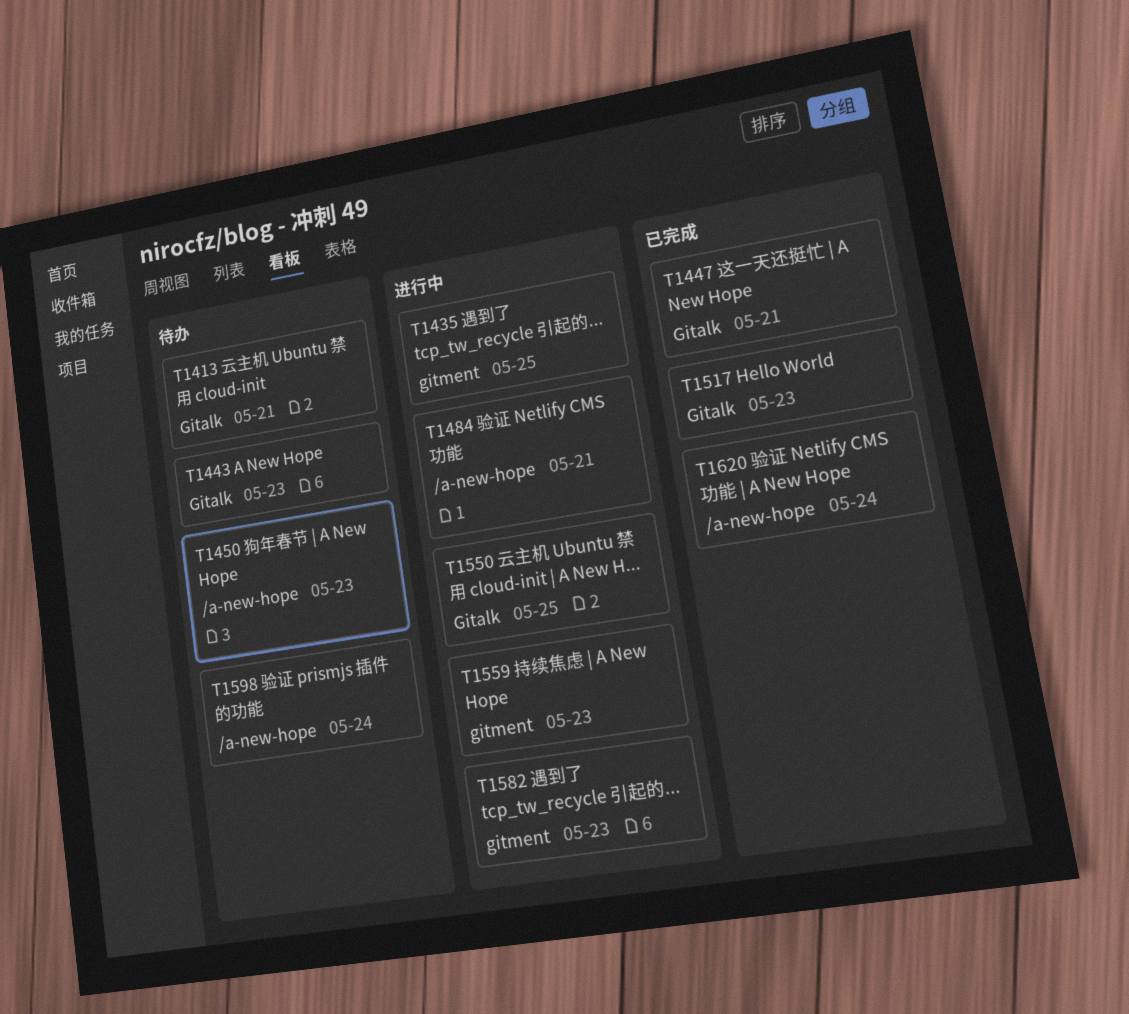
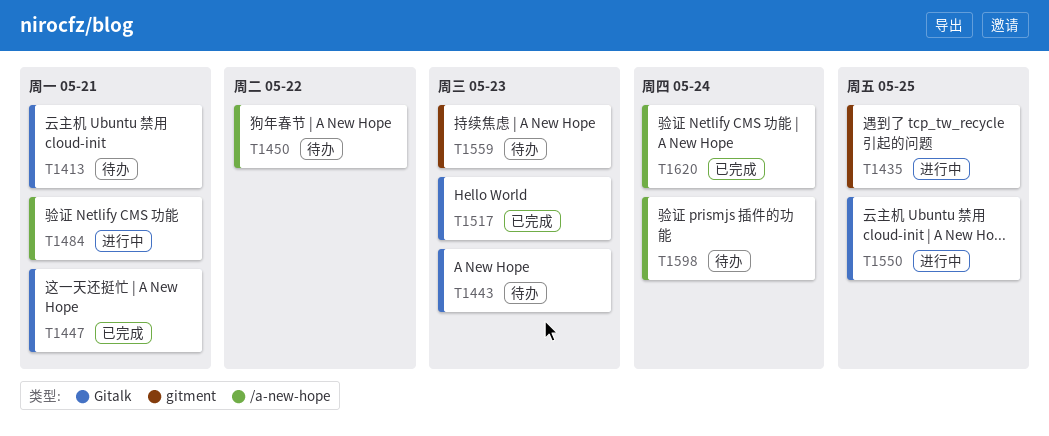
T1450, due: May 23 -> May 22
T1559, status: 进行中 -> 待办
T1582: present -> none

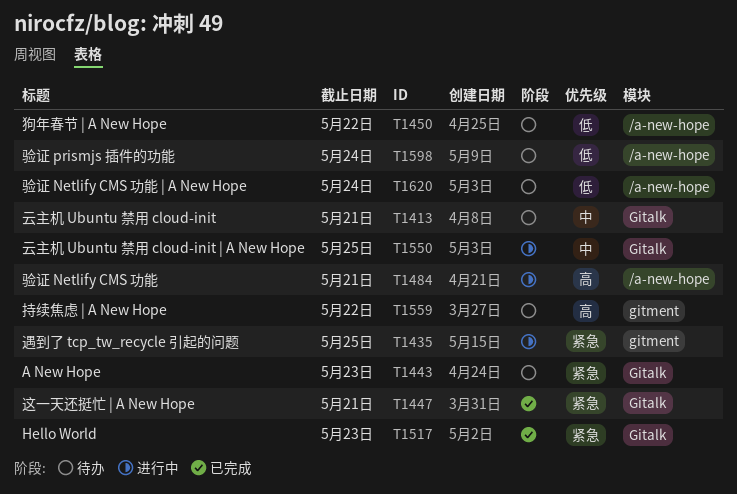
T1559, due: May 23 -> May 22
T1620, status: 已完成 -> 待办

